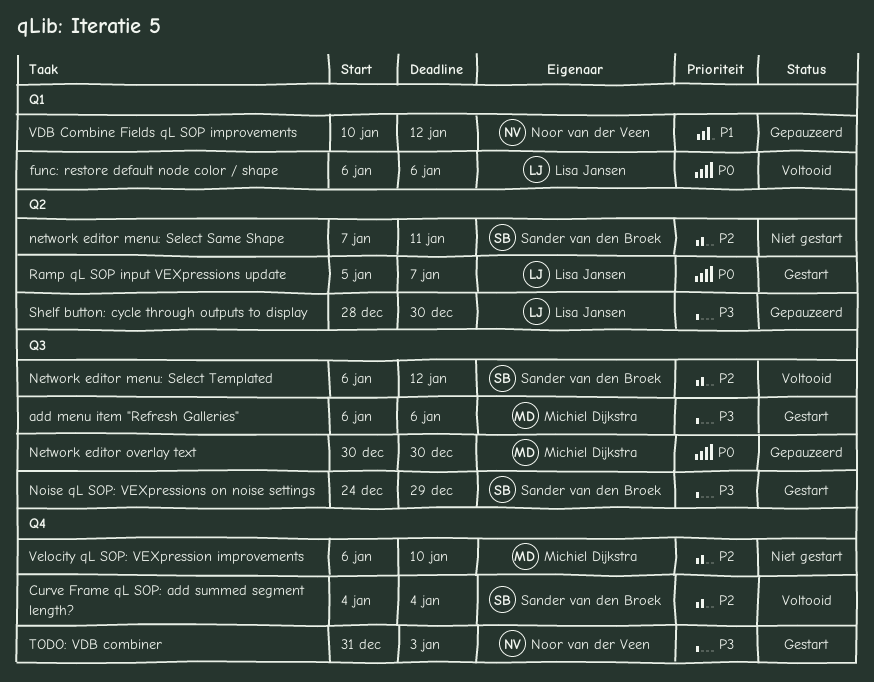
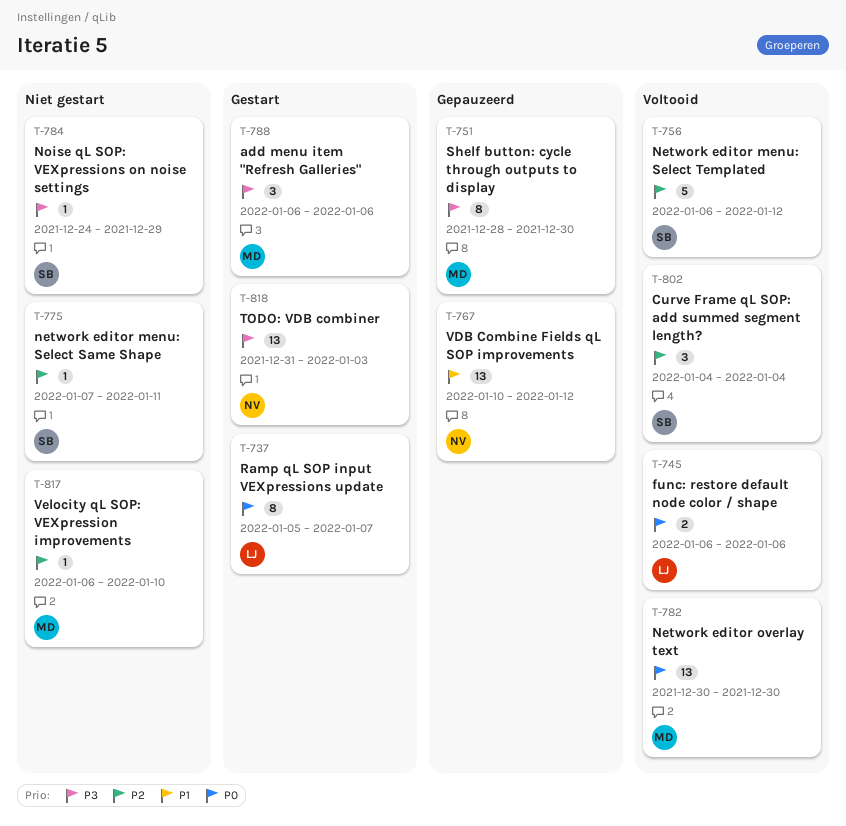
Network editor overlay text, status: Gepauzeerd -> Voltooid
Noise qL SOP: VEXpressions on noise settings, status: Gestart -> Niet gestart
Shelf button: cycle through outputs to display, owner: Lisa Jansen -> Michiel Dijkstra

